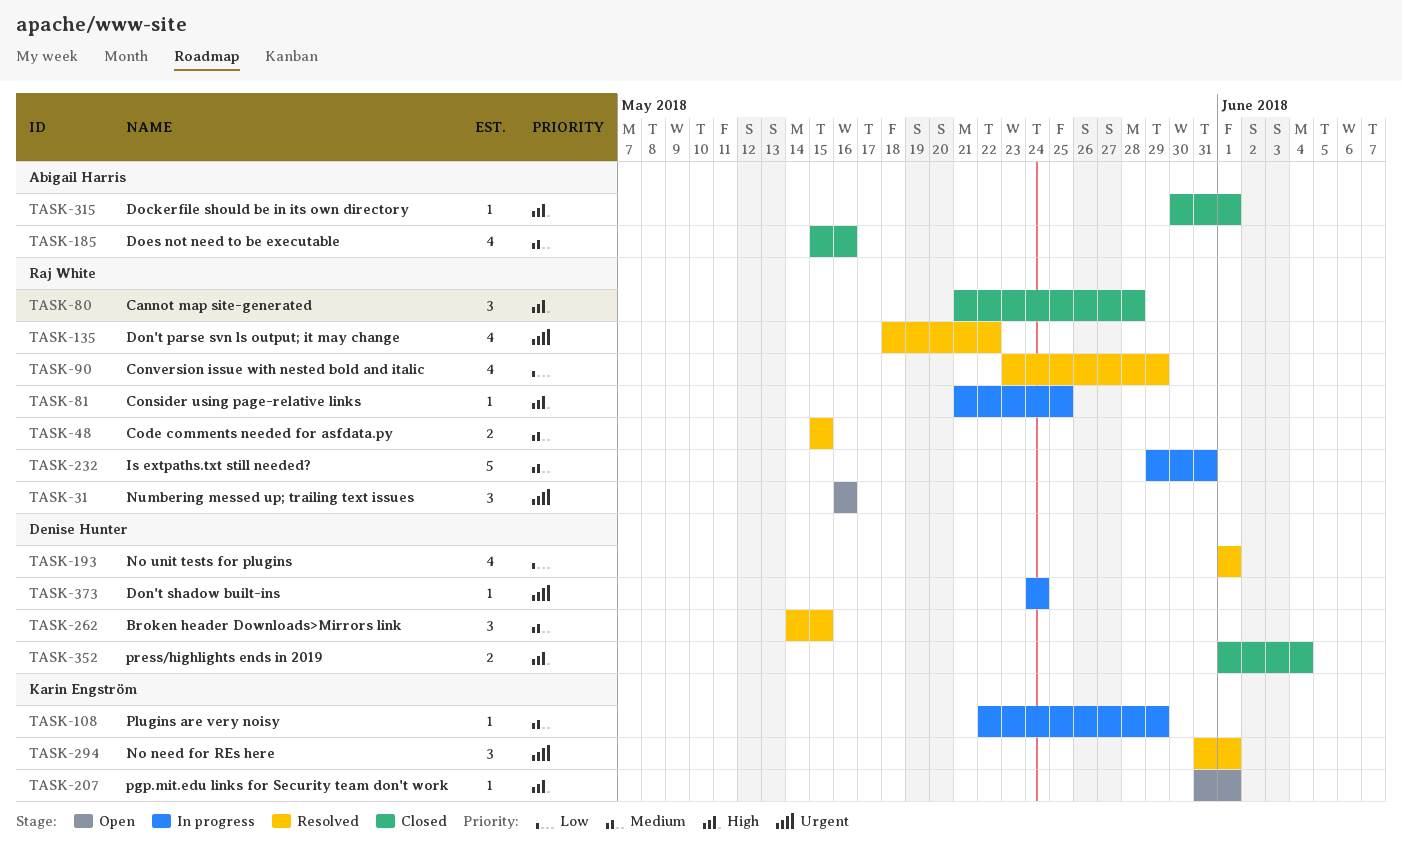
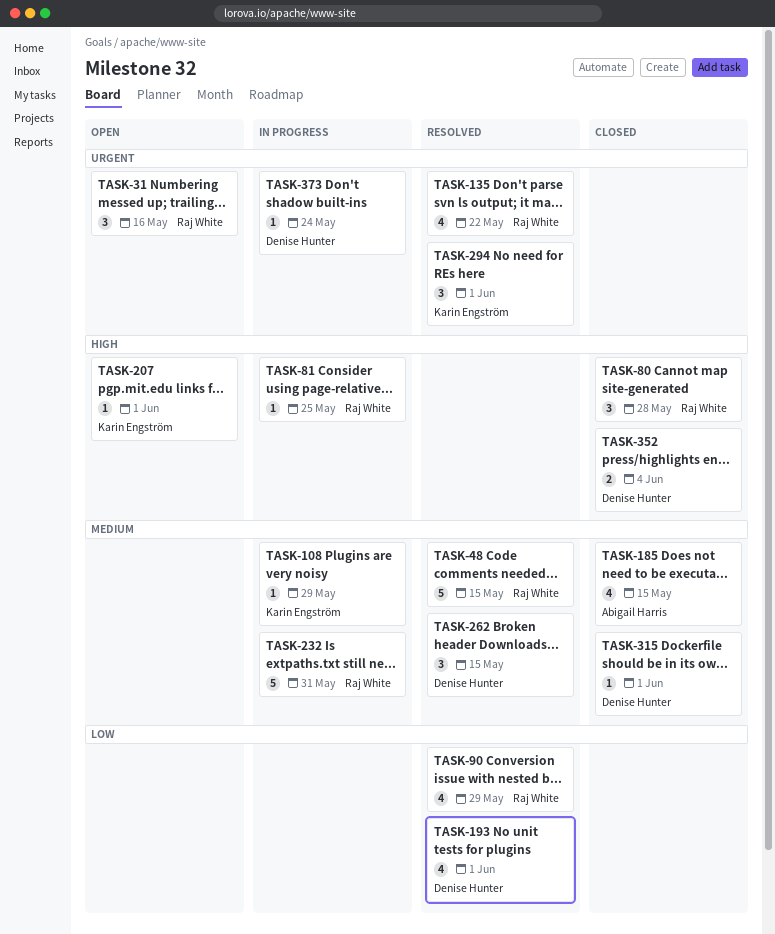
TASK-48, estimate: 2 -> 5
TASK-185, due: May 16 -> May 15
TASK-315, owner: Abigail Harris -> Denise Hunter
TASK-315, priority: High -> Medium

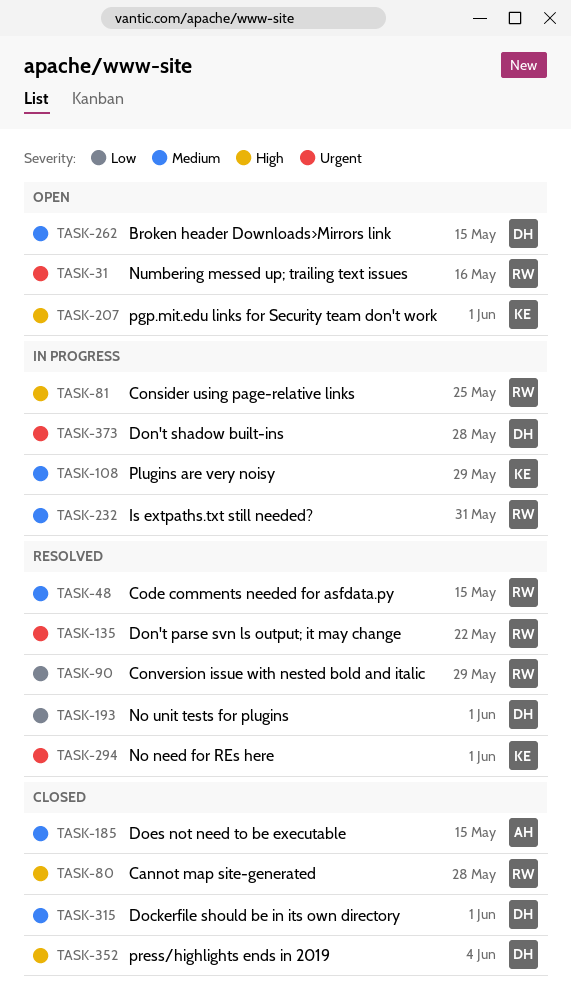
TASK-262, status: Resolved -> Open
TASK-373, due: May 24 -> May 28

